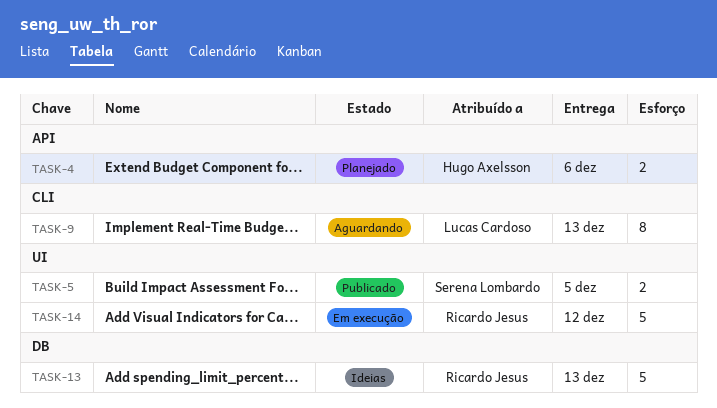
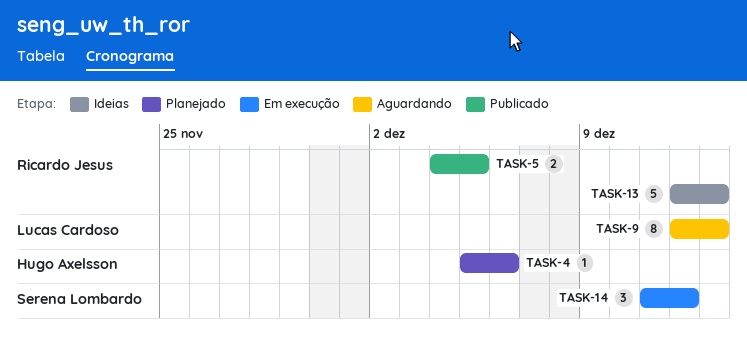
TASK-4, estimate: 2 -> 1
TASK-5, owner: Serena Lombardo -> Ricardo Jesus
TASK-14, owner: Ricardo Jesus -> Serena Lombardo
TASK-14, estimate: 5 -> 3

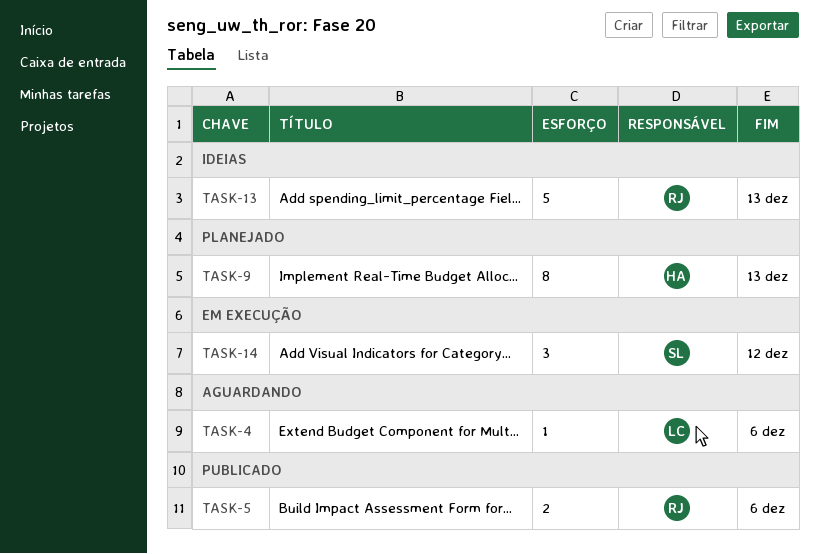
TASK-4, status: Planejado -> Aguardando
TASK-4, owner: Hugo Axelsson -> Lucas Cardoso
TASK-5, due: Dec 5 -> Dec 6
TASK-9, status: Aguardando -> Planejado
TASK-9, owner: Lucas Cardoso -> Hugo Axelsson

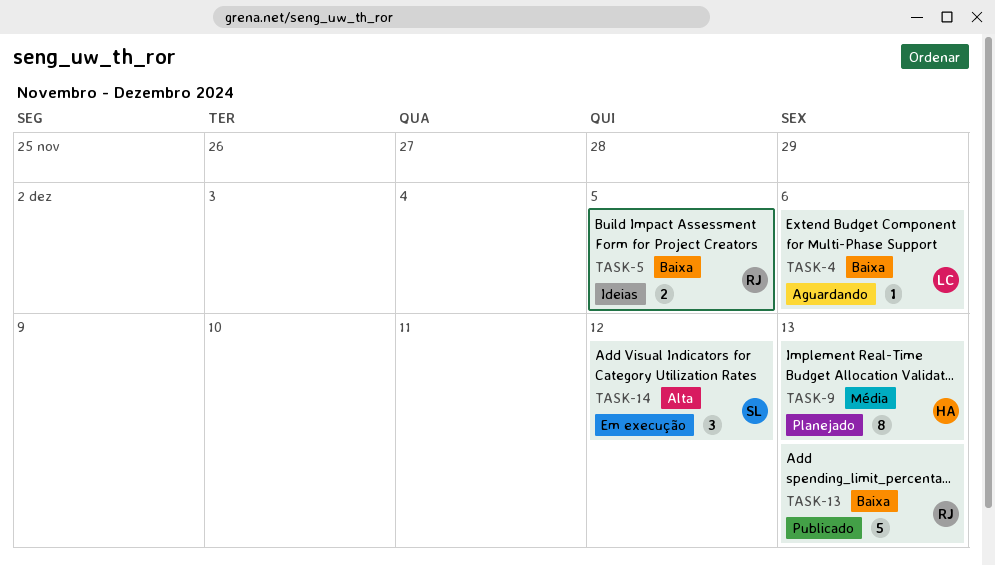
TASK-5, status: Publicado -> Ideias
TASK-5, due: Dec 6 -> Dec 5
TASK-13, status: Ideias -> Publicado

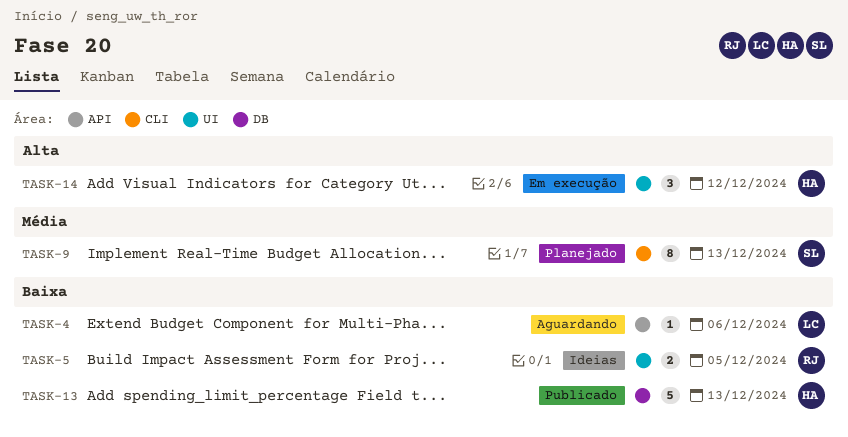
TASK-9, owner: HA -> SL
TASK-13, owner: RJ -> HA
TASK-14, owner: SL -> HA

